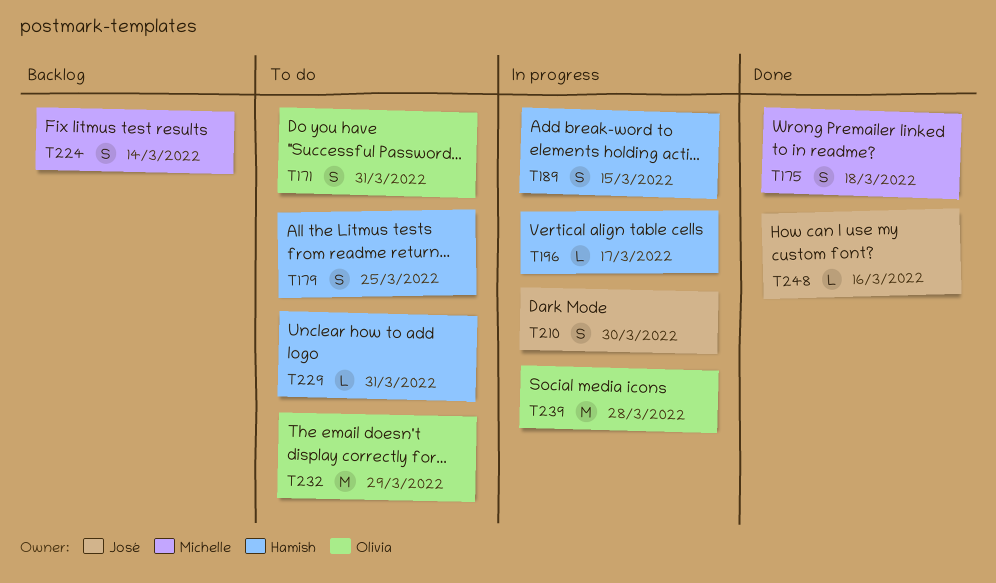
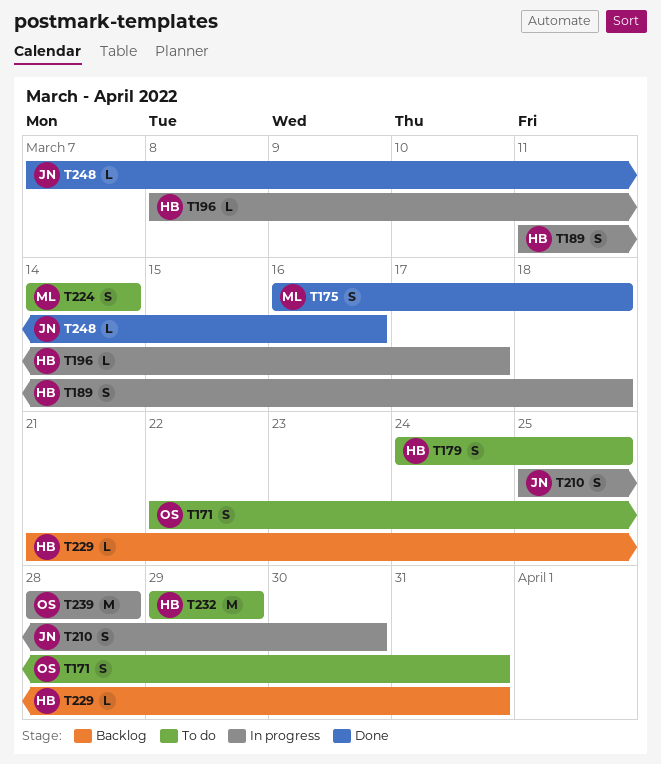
T189, due: Mar 15 -> Mar 18
T224, status: Backlog -> To do
T229, status: To do -> Backlog
T232, owner: Olivia -> Hamish

